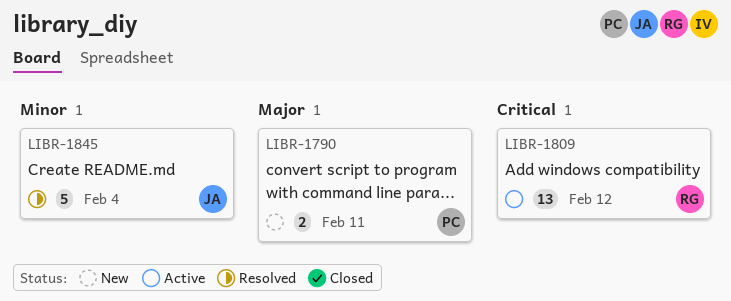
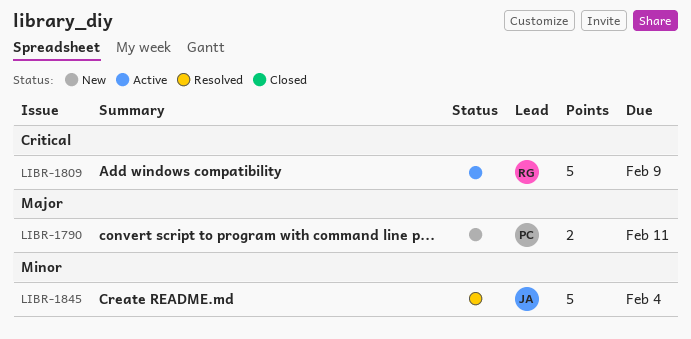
LIBR-1809, estimate: 13 -> 5
LIBR-1809, due: Feb 12 -> Feb 9

